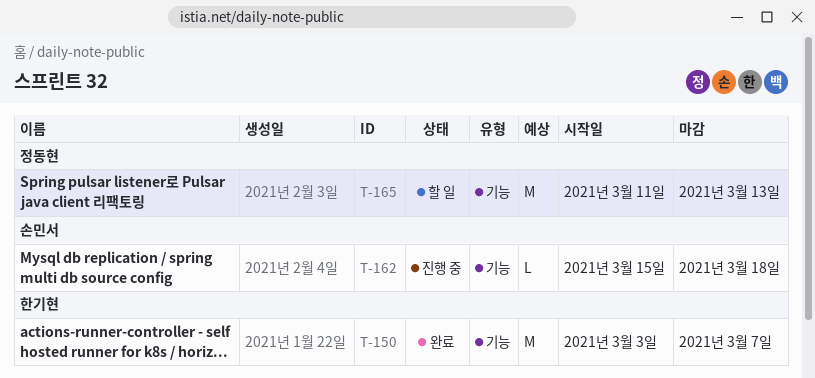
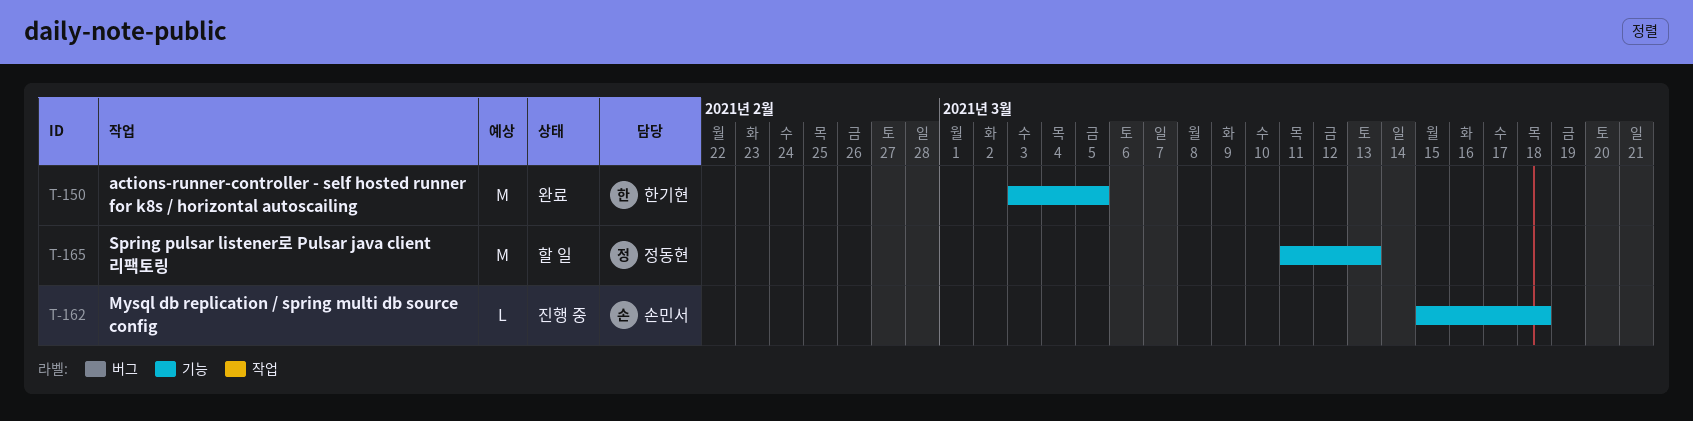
T-150, due: Mar 7 -> Mar 5

